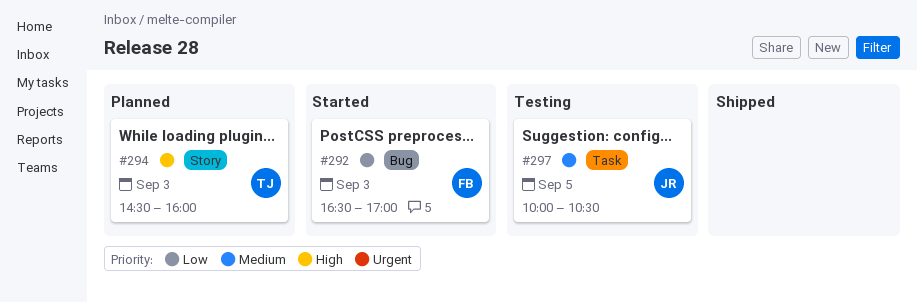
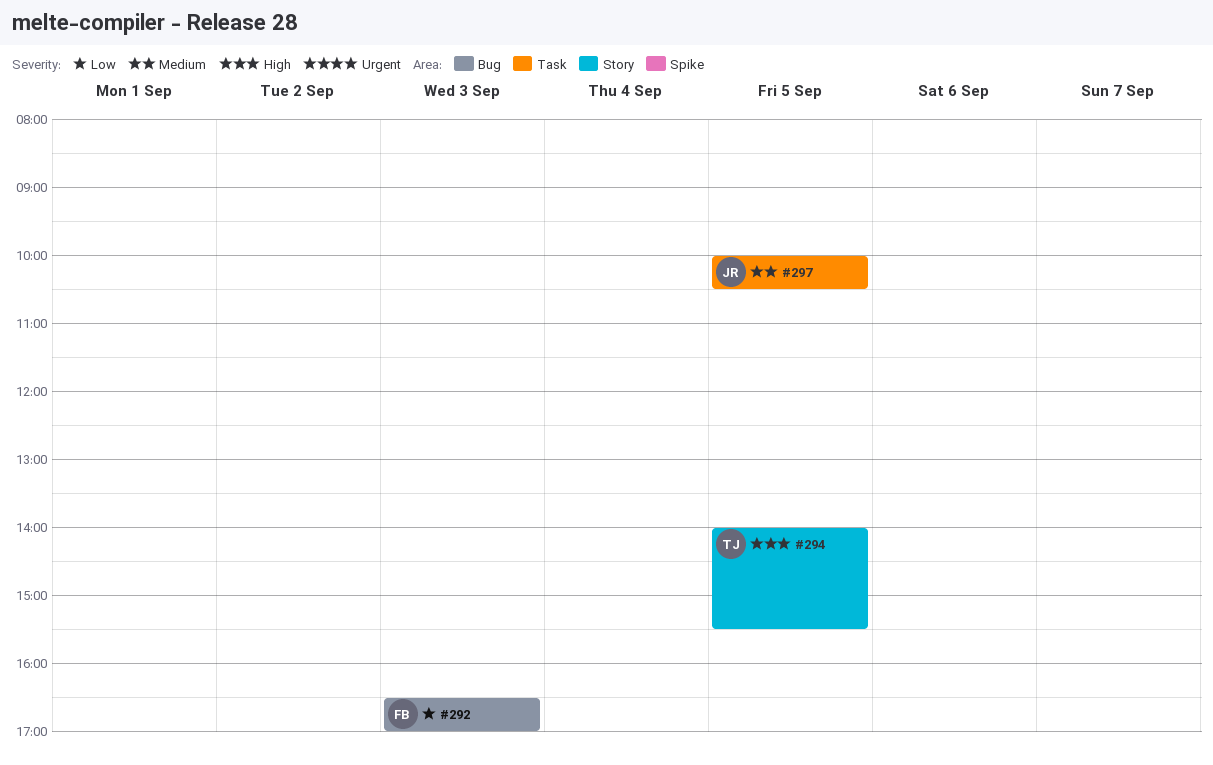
#294, day: Sep 3 -> Sep 5
#294, begins: 14:30 -> 14:00
#294, ends: 16:00 -> 15:30

